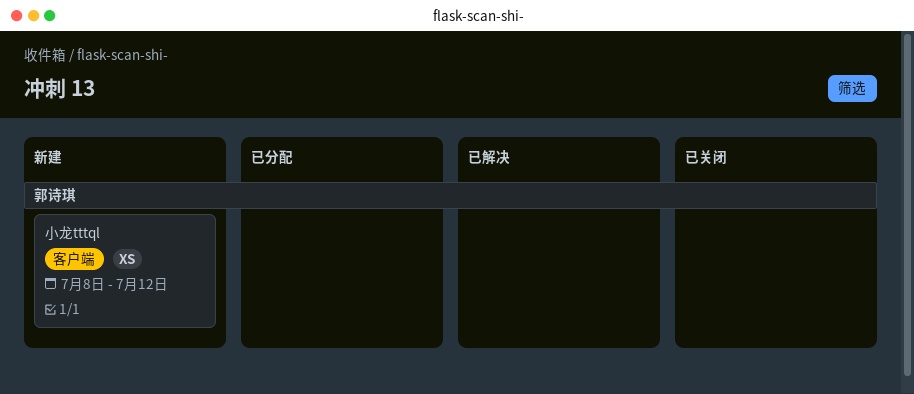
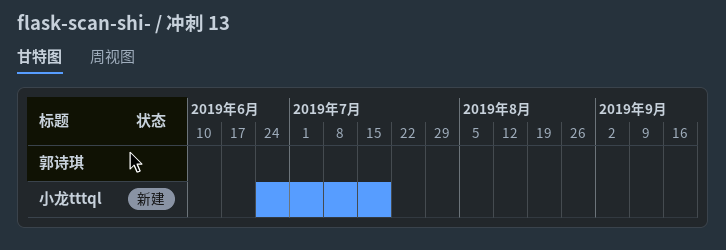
小龙tttql, start: Jul 8 -> Jun 24
小龙tttql, due: Jul 12 -> Jul 19

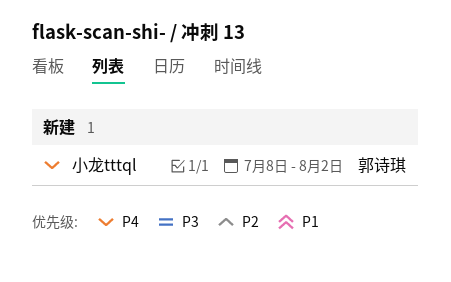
小龙tttql, start: Jun 24 -> Jul 8
小龙tttql, due: Jul 19 -> Aug 2

